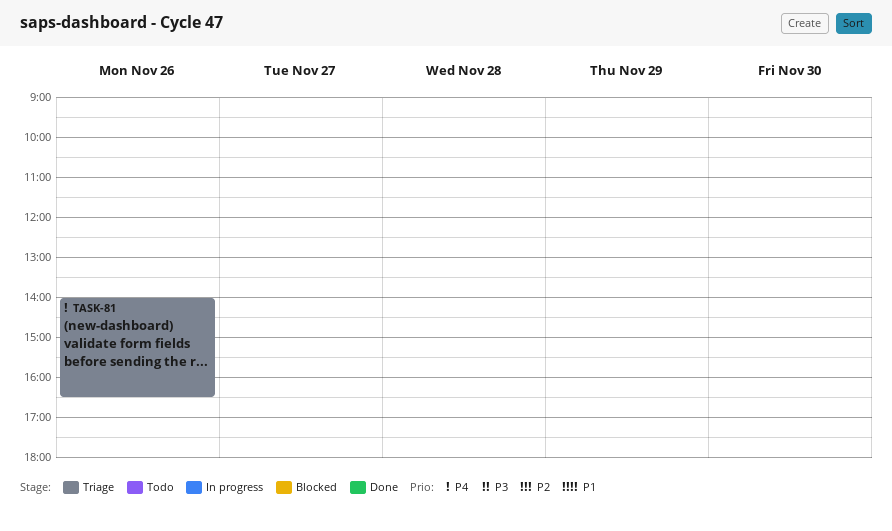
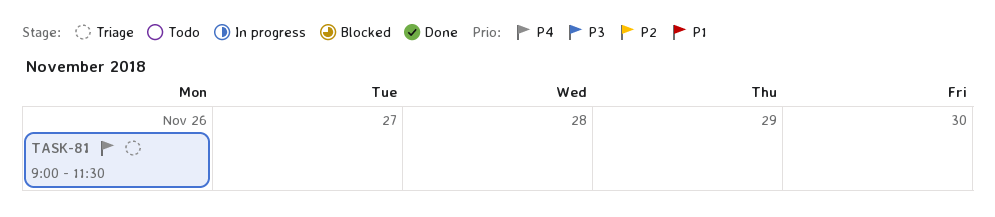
TASK-81, begins: 14:00 -> 09:00
TASK-81, ends: 16:30 -> 11:30

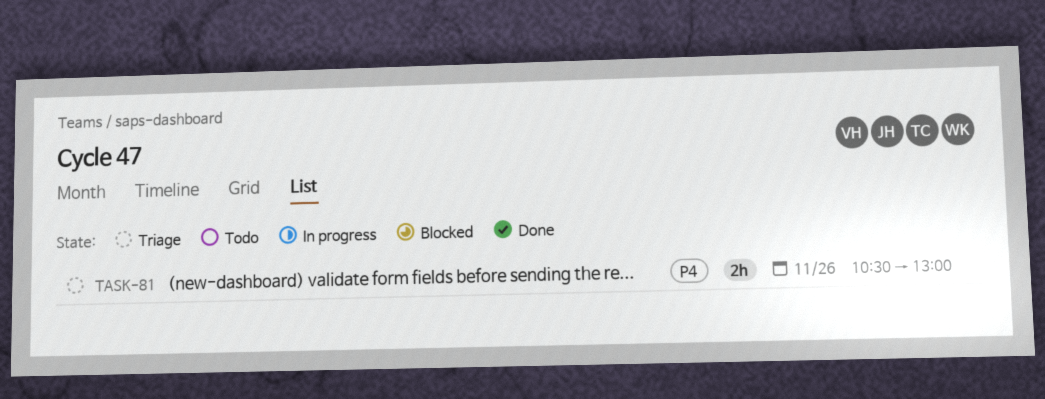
TASK-81, begins: 09:00 -> 10:30
TASK-81, ends: 11:30 -> 13:00

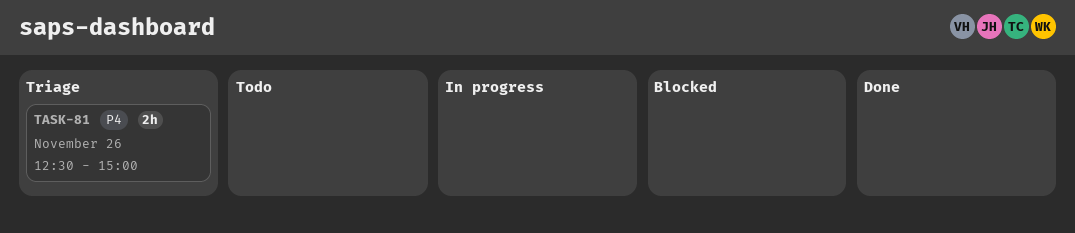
TASK-81, begins: 10:30 -> 12:30
TASK-81, ends: 13:00 -> 15:00

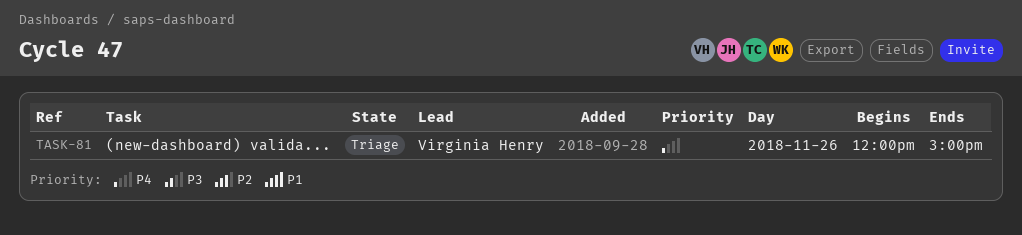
TASK-81, begins: 12:30 -> 12:00

